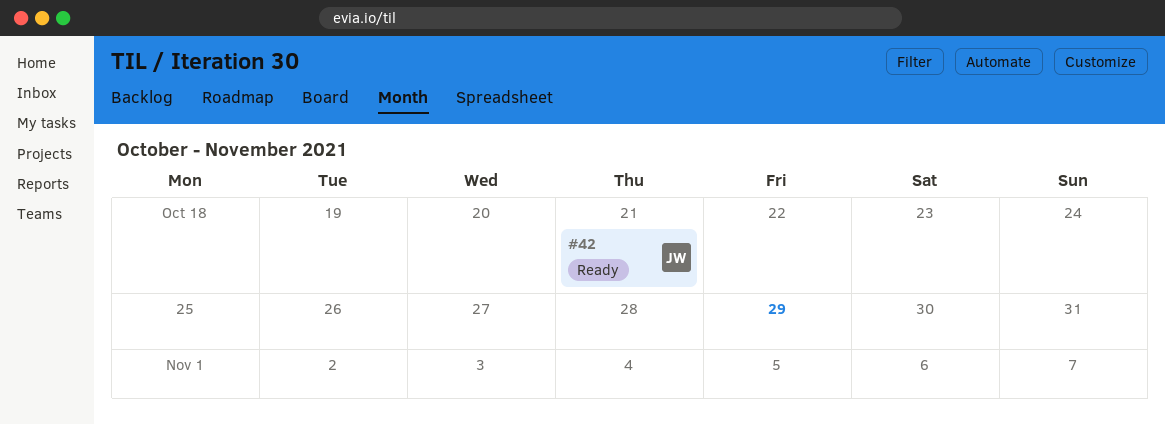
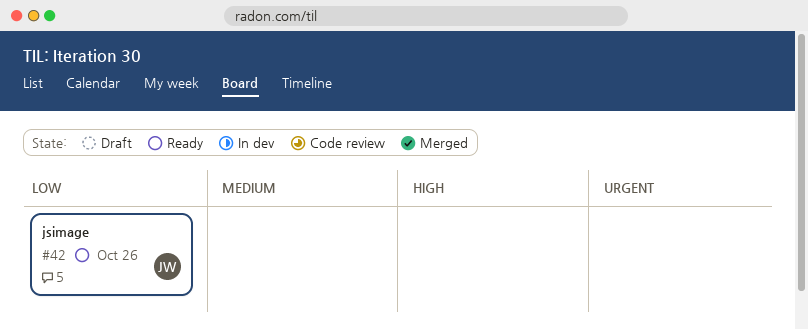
#42, due: Oct 21 -> Oct 26

